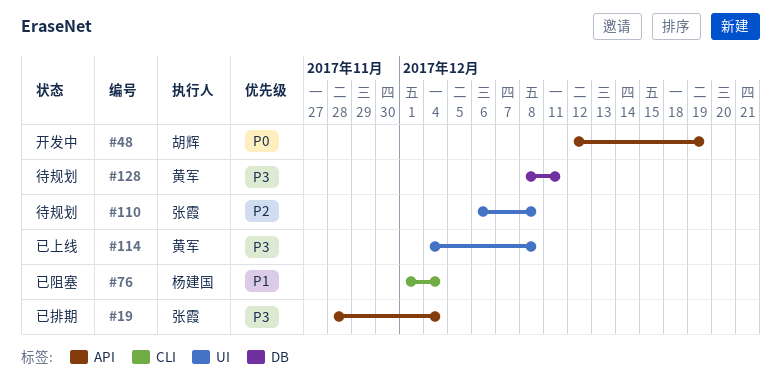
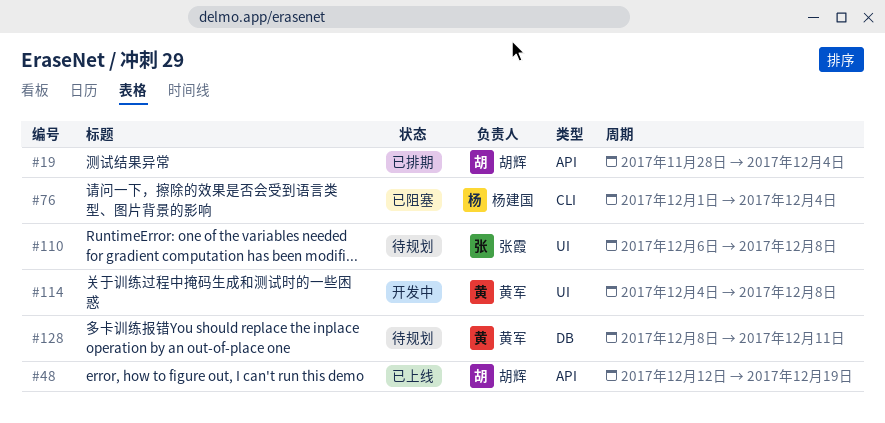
#19, owner: 张霞 -> 胡辉
#48, status: 开发中 -> 已上线
#114, status: 已上线 -> 开发中

